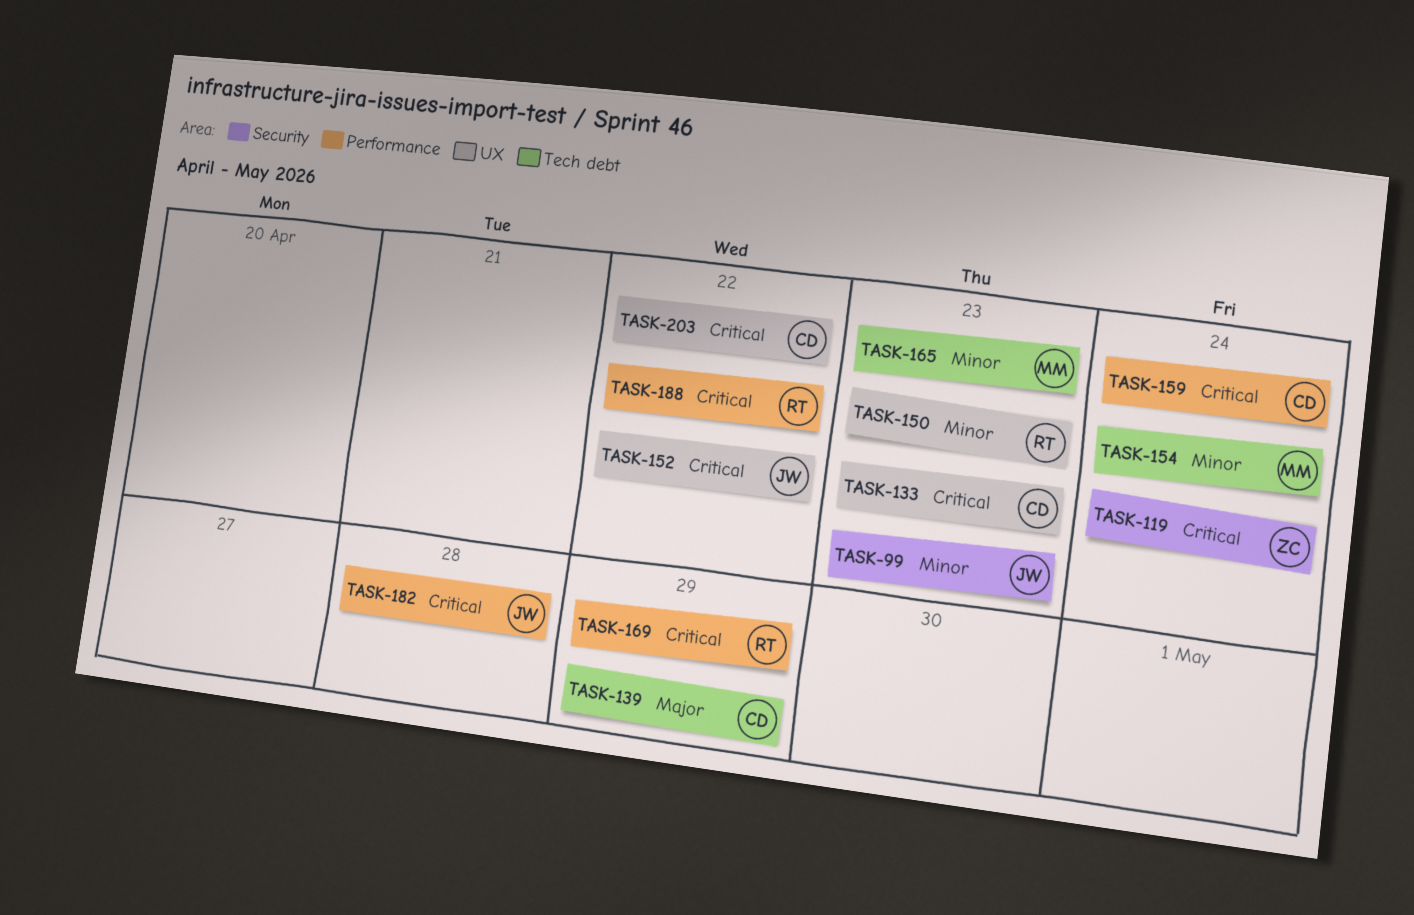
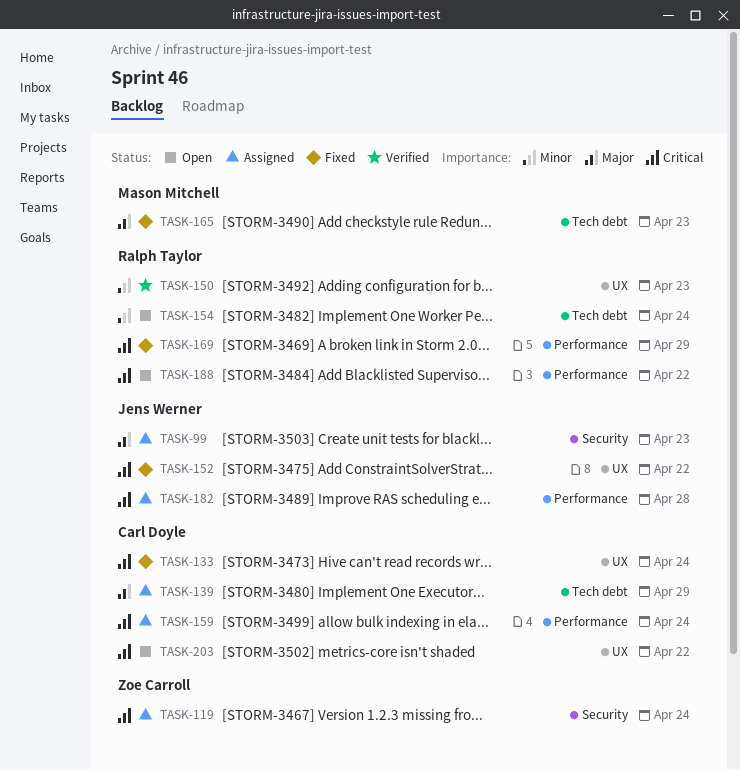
TASK-99, priority: Minor -> Major
TASK-133, due: Apr 23 -> Apr 24
TASK-154, owner: Mason Mitchell -> Ralph Taylor
TASK-165, priority: Minor -> Major

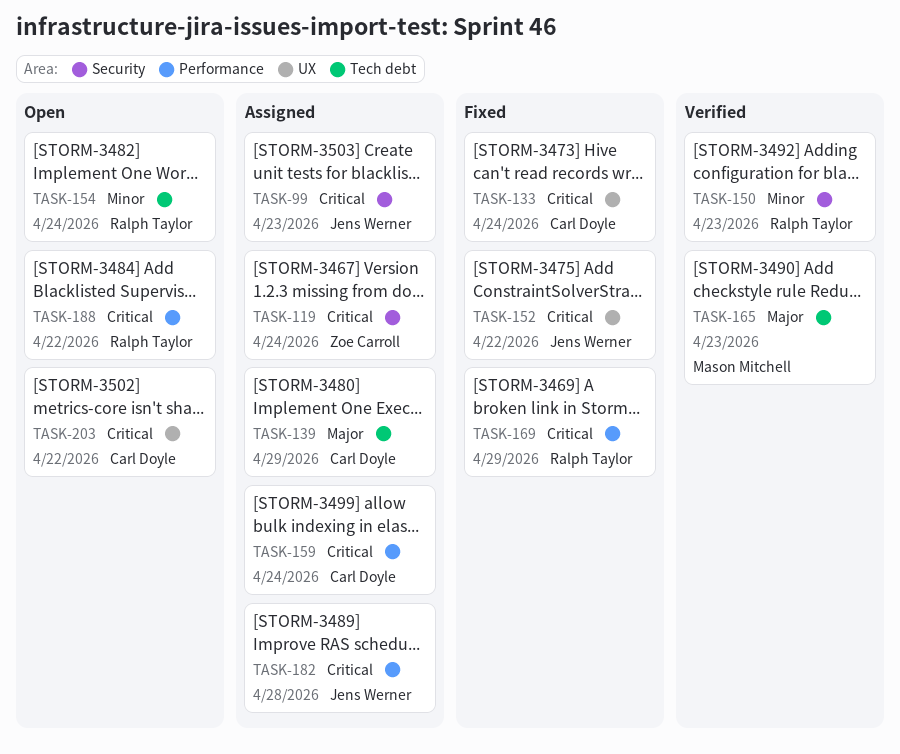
TASK-99, priority: Major -> Critical
TASK-150, label: UX -> Security
TASK-165, status: Fixed -> Verified

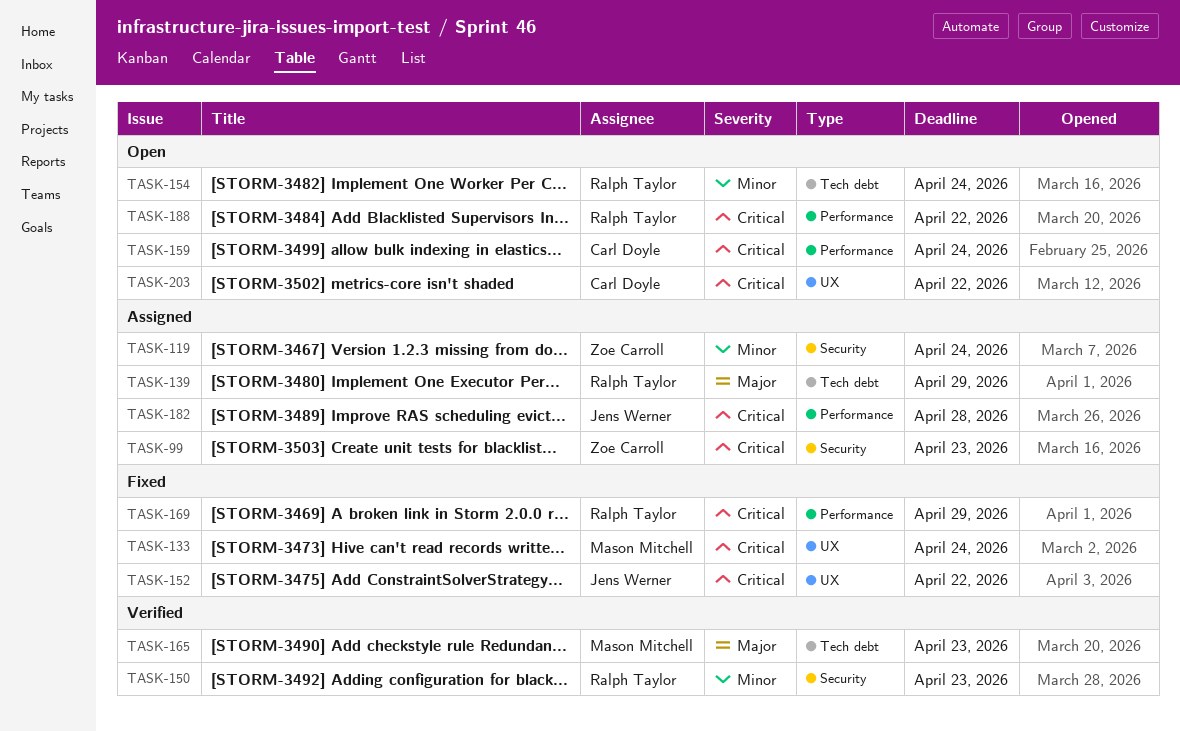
TASK-99, owner: Jens Werner -> Zoe Carroll
TASK-119, priority: Critical -> Minor
TASK-133, owner: Carl Doyle -> Mason Mitchell
TASK-139, owner: Carl Doyle -> Ralph Taylor
TASK-159, status: Assigned -> Open

